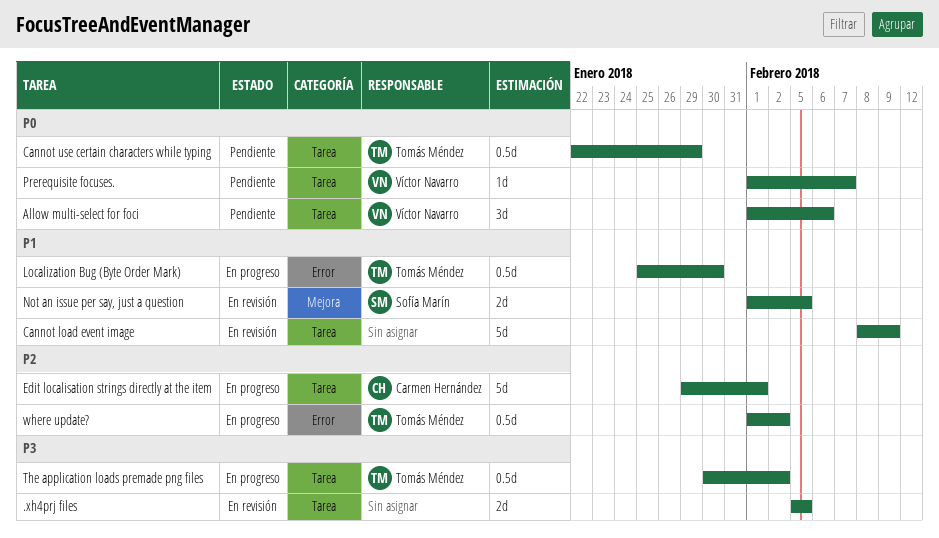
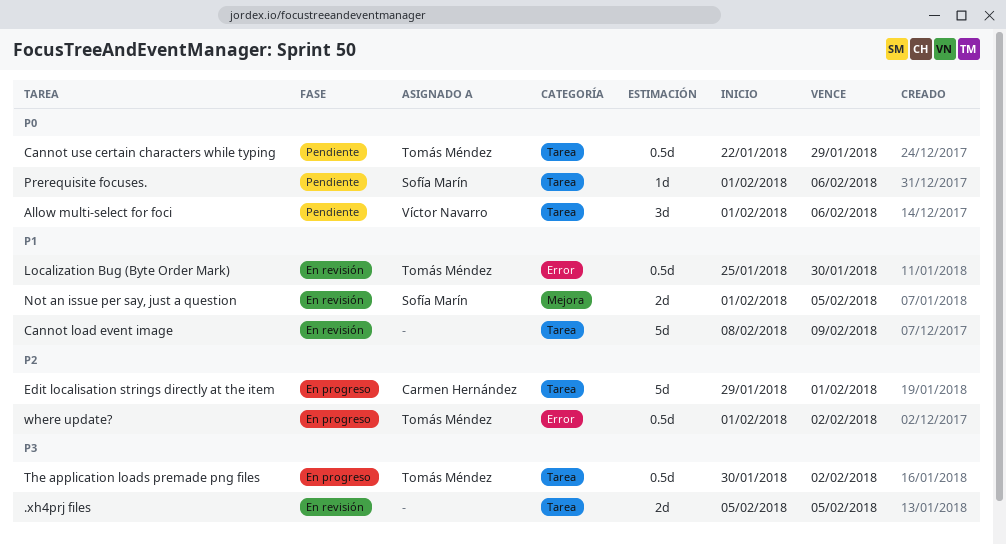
Localization Bug (Byte Order Mark), status: En progreso -> En revisión
Prerequisite focuses., owner: Víctor Navarro -> Sofía Marín
Prerequisite focuses., due: Feb 7 -> Feb 6

